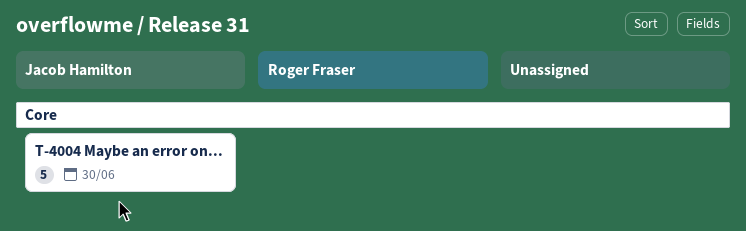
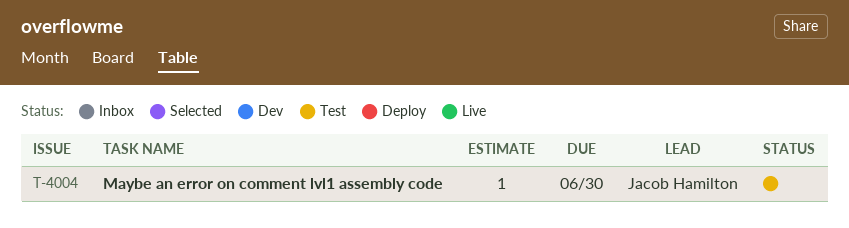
T-4004, estimate: 5 -> 1

